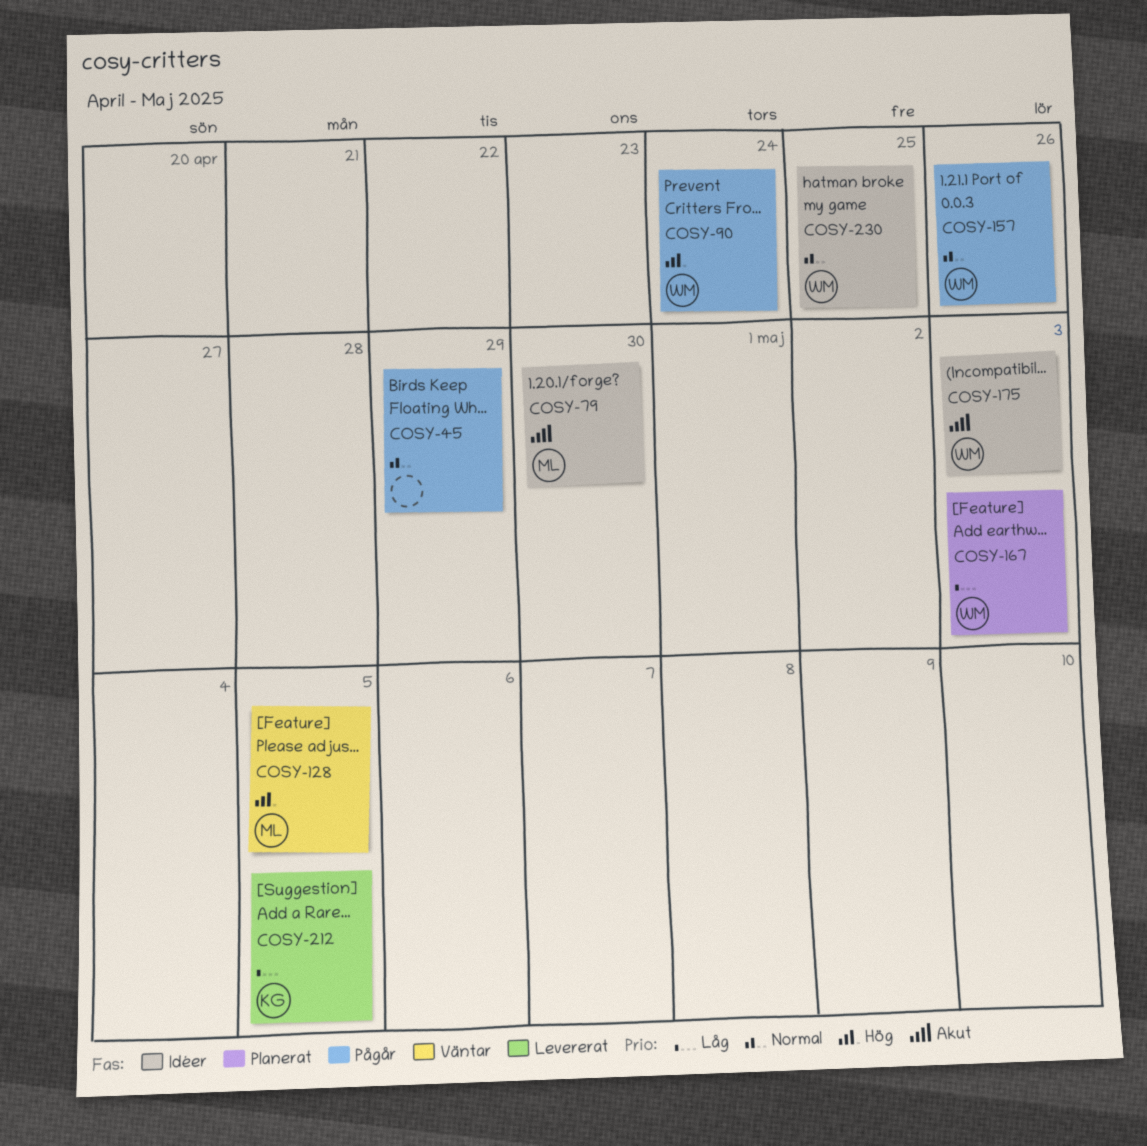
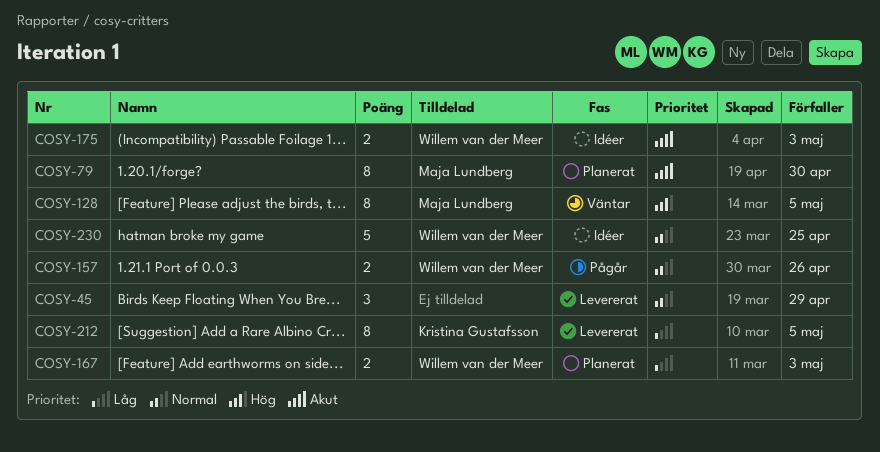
COSY-45, status: Pågår -> Levererat
COSY-79, status: Idéer -> Planerat
COSY-90: present -> none

